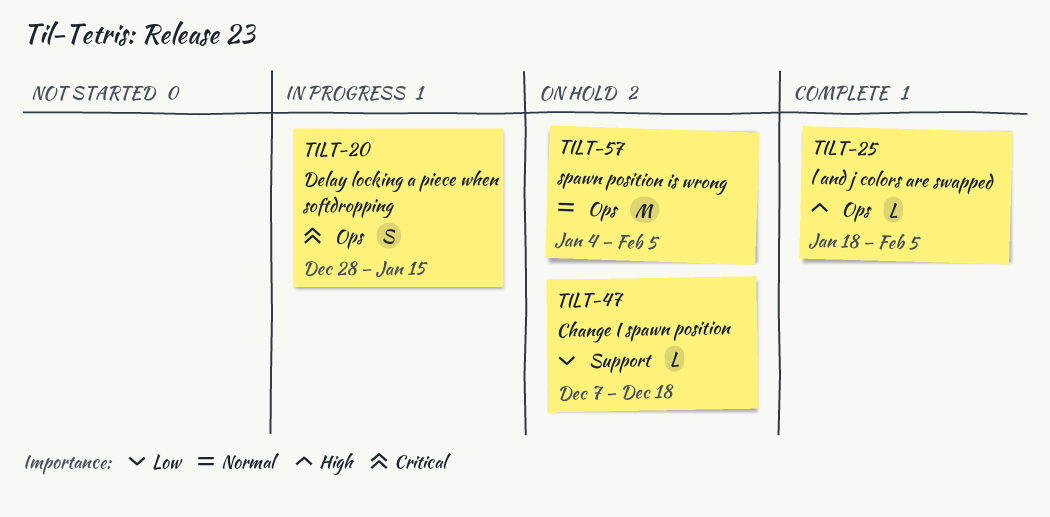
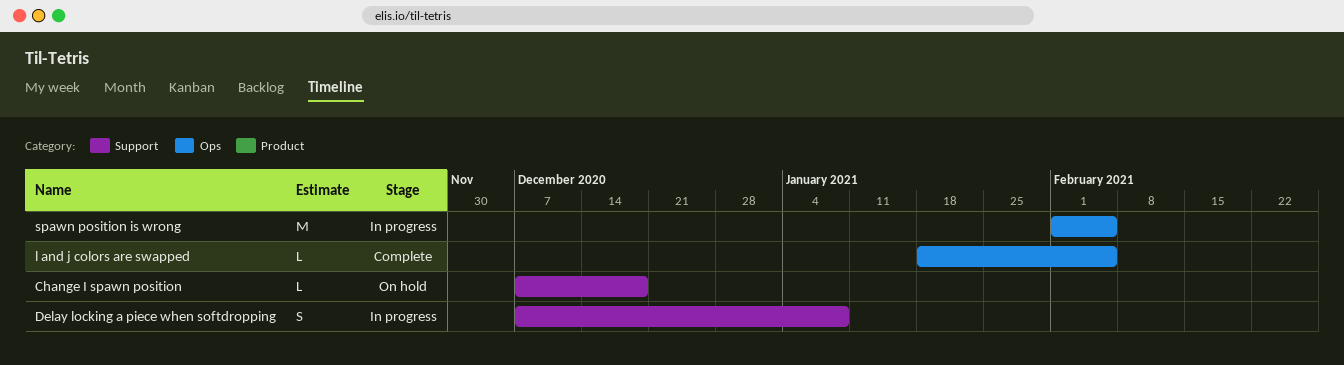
Delay locking a piece when softdropping, label: Ops -> Support
Delay locking a piece when softdropping, start: Dec 28 -> Dec 7
Delay locking a piece when softdropping, due: Jan 15 -> Jan 8
spawn position is wrong, status: On hold -> In progress
spawn position is wrong, start: Jan 4 -> Feb 1

